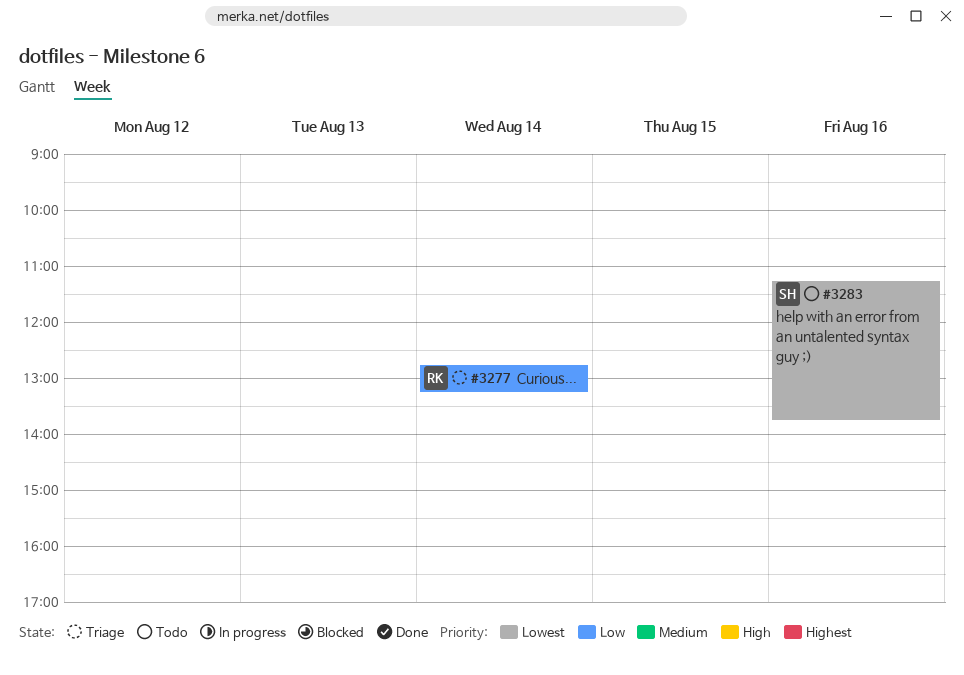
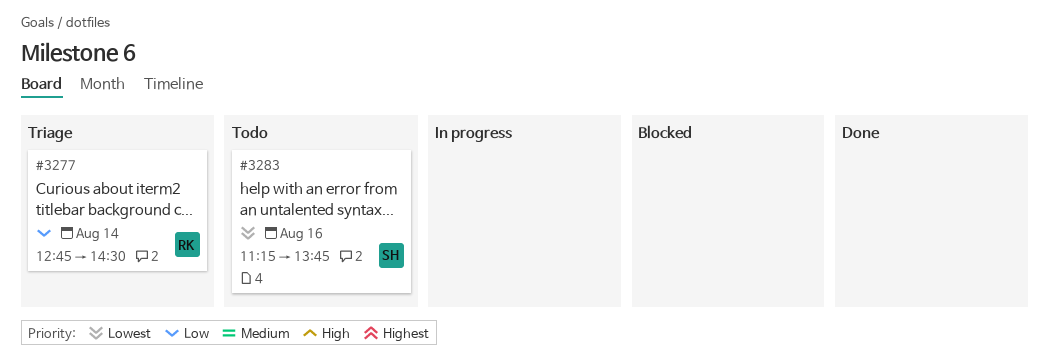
#3277, ends: 13:15 -> 14:30

